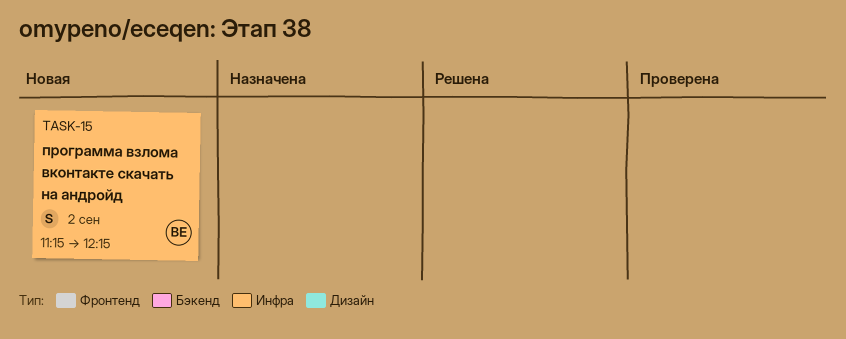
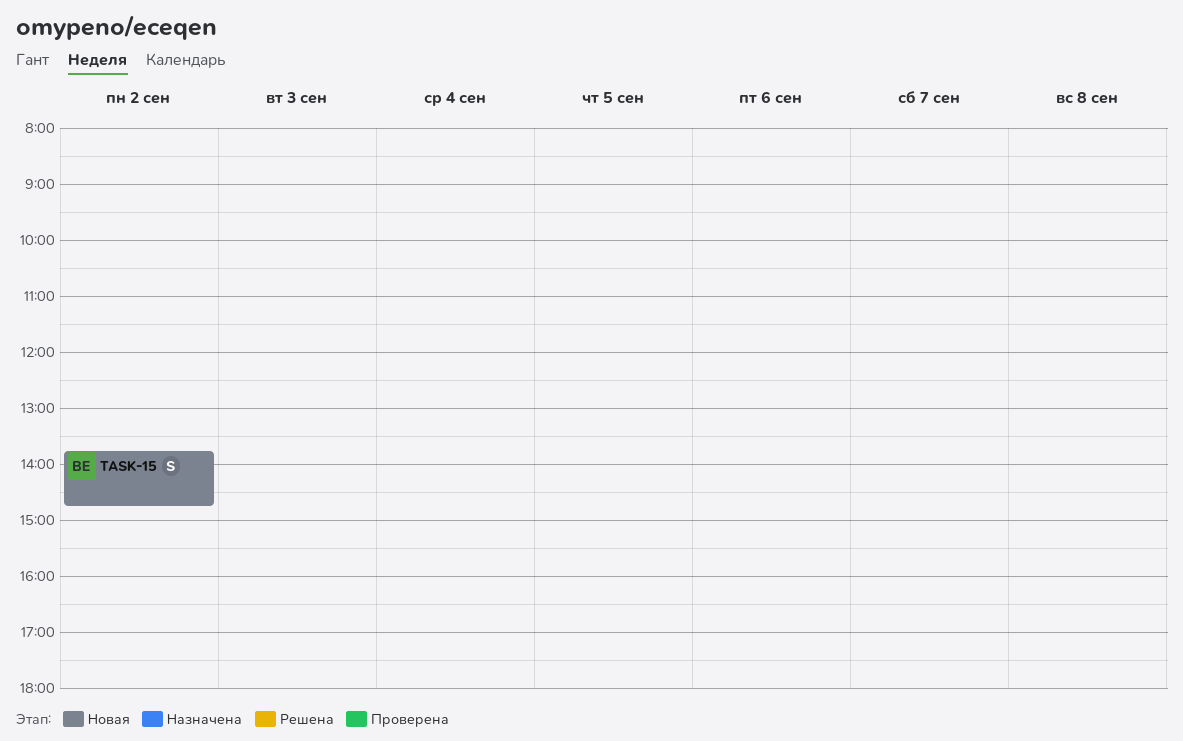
TASK-15, begins: 11:15 -> 13:45
TASK-15, ends: 12:15 -> 14:45

